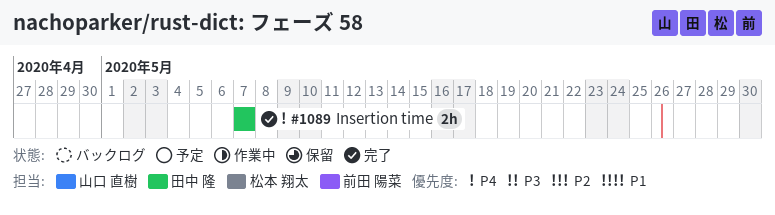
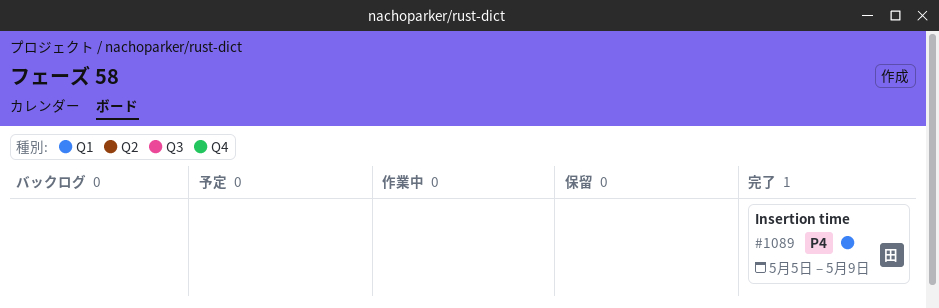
#1089, start: May 7 -> May 5
#1089, due: May 7 -> May 9

